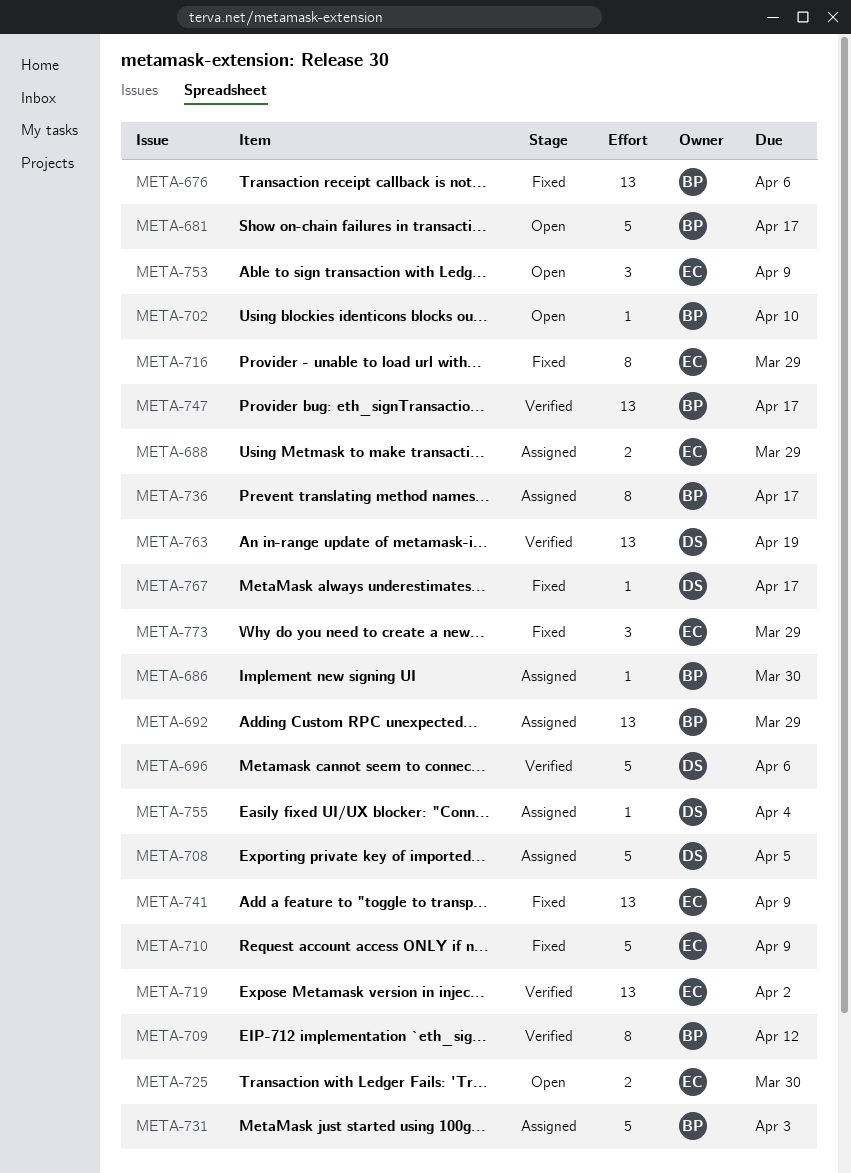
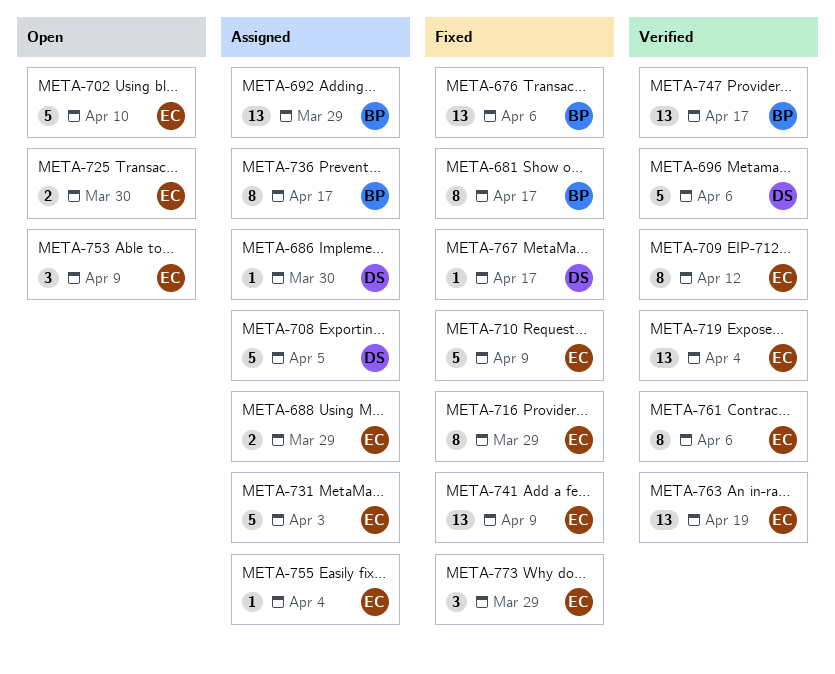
META-681, status: Open -> Fixed
META-681, estimate: 5 -> 8
META-686, owner: BP -> DS
META-702, owner: BP -> EC
META-702, estimate: 1 -> 5
META-709, owner: BP -> EC
META-719, due: Apr 2 -> Apr 4
META-731, owner: BP -> EC
META-755, owner: DS -> EC
META-761: none -> present
META-763, owner: DS -> EC

